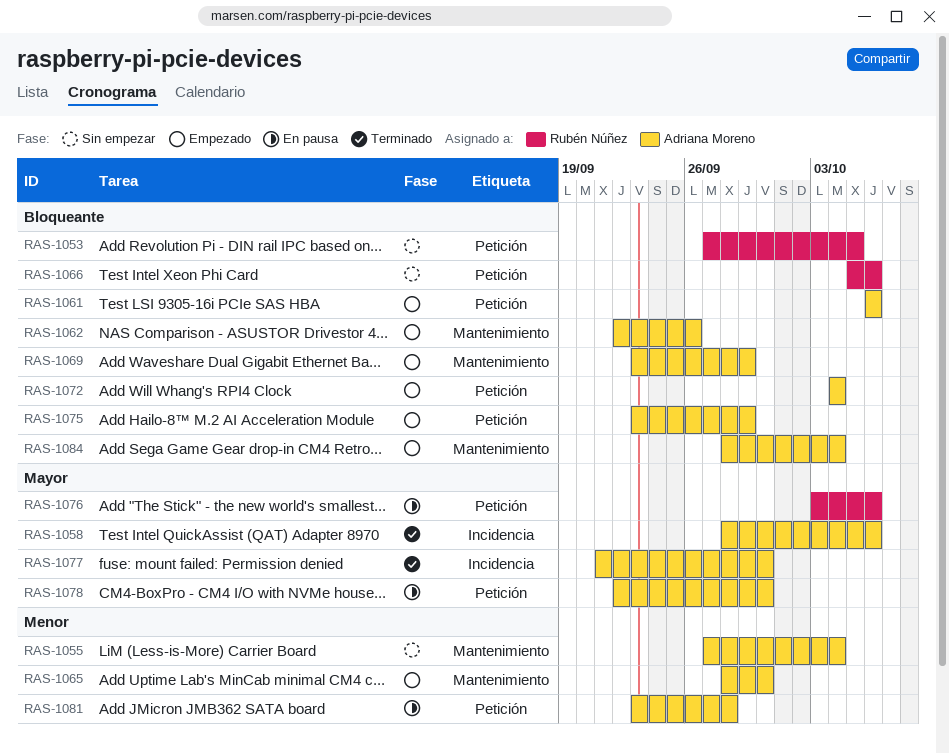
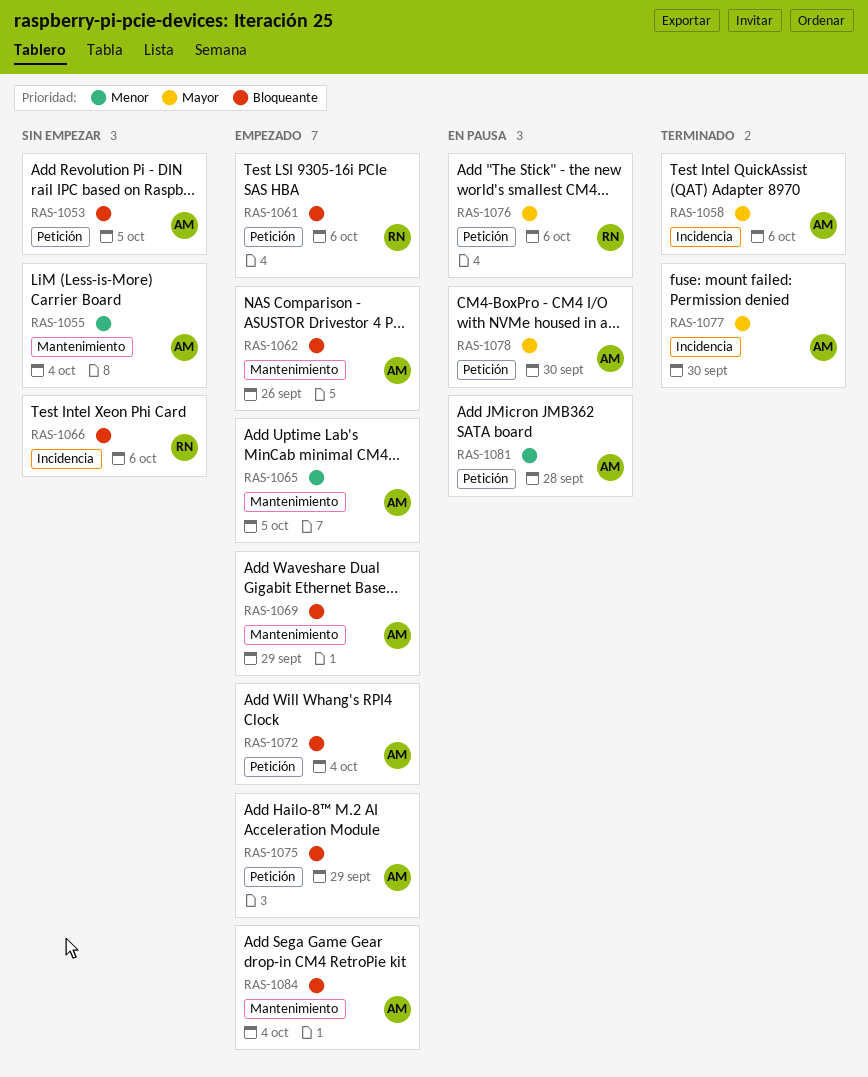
RAS-1053, owner: Rubén Núñez -> Adriana Moreno
RAS-1061, owner: Adriana Moreno -> Rubén Núñez
RAS-1065, due: Sep 30 -> Oct 5
RAS-1066, label: Petición -> Incidencia

